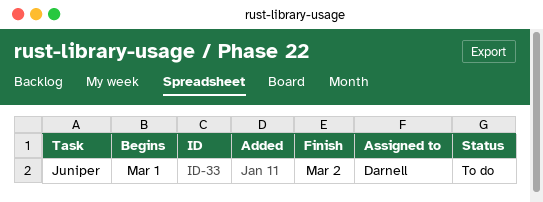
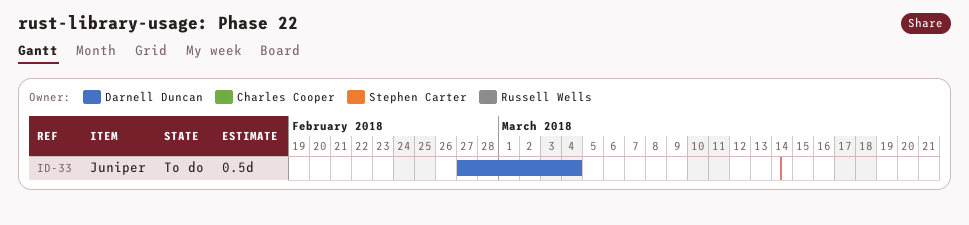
ID-33, start: Mar 1 -> Feb 27
ID-33, due: Mar 2 -> Mar 4

